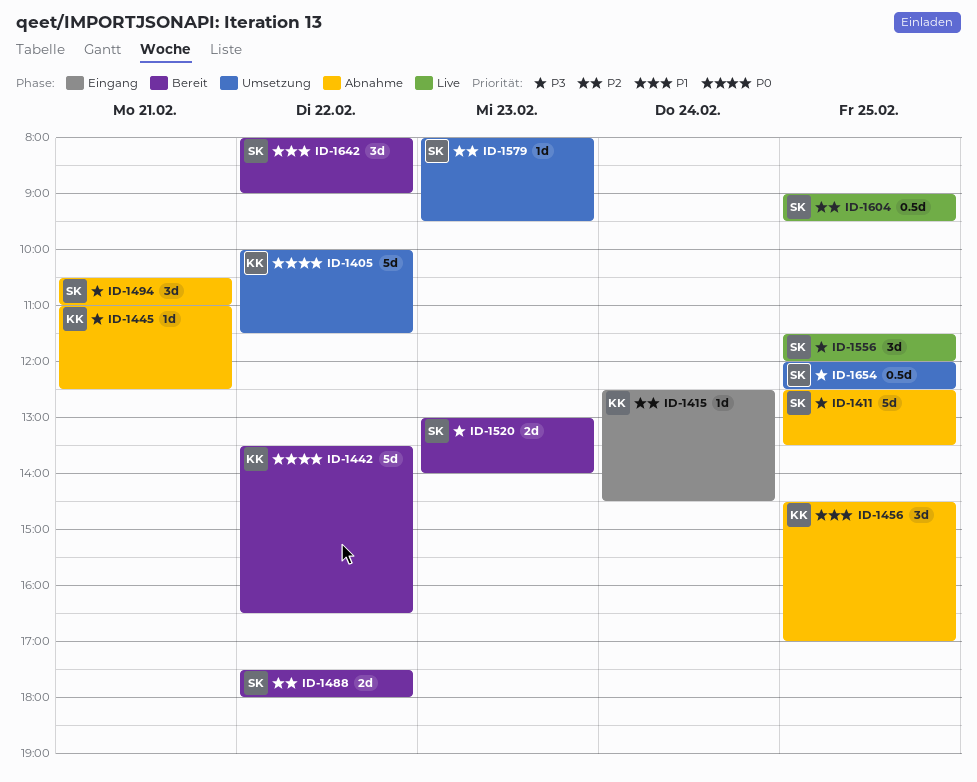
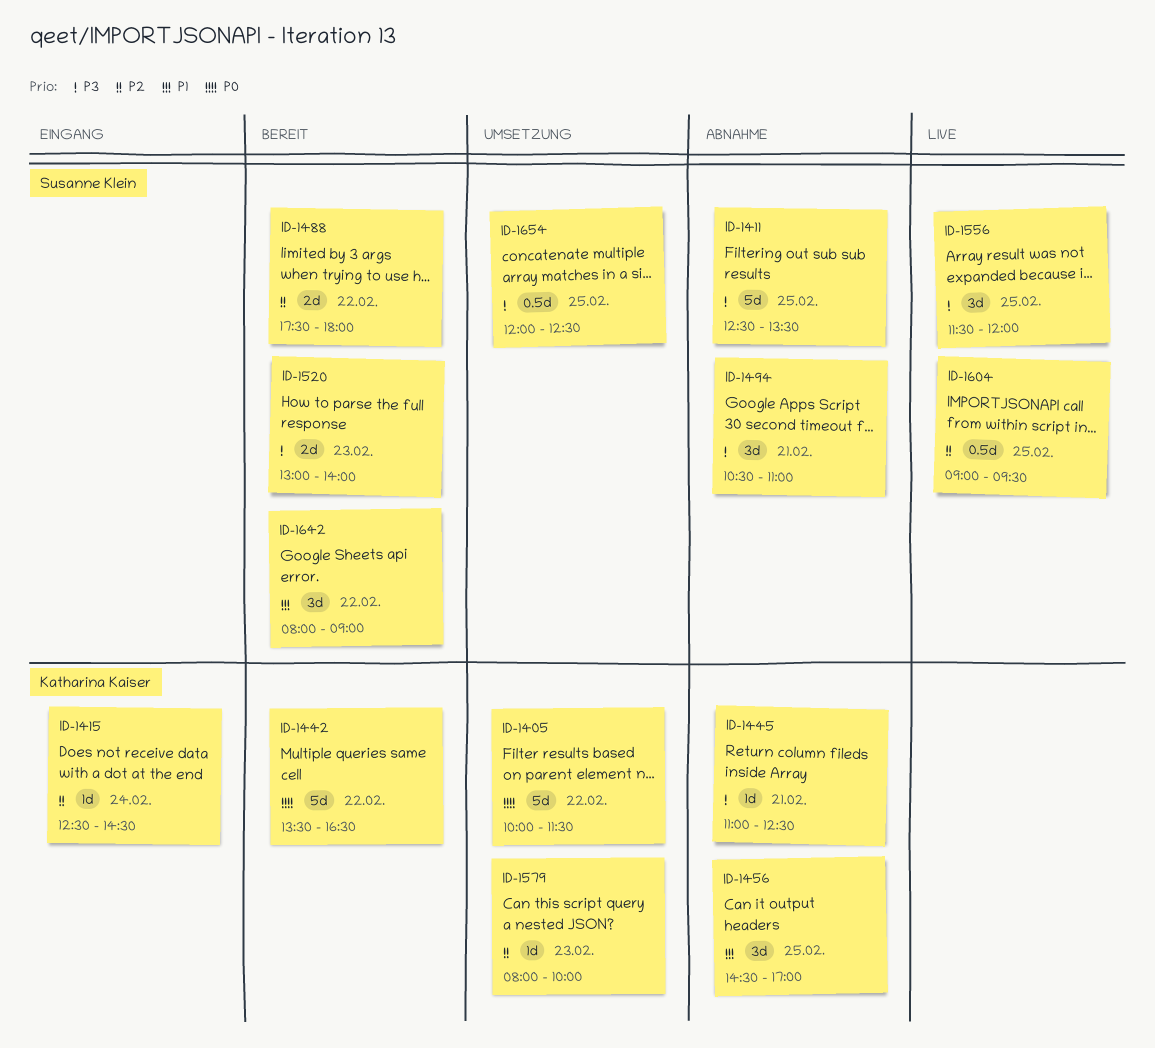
ID-1579, owner: Susanne Klein -> Katharina Kaiser
ID-1579, ends: 09:30 -> 10:00

